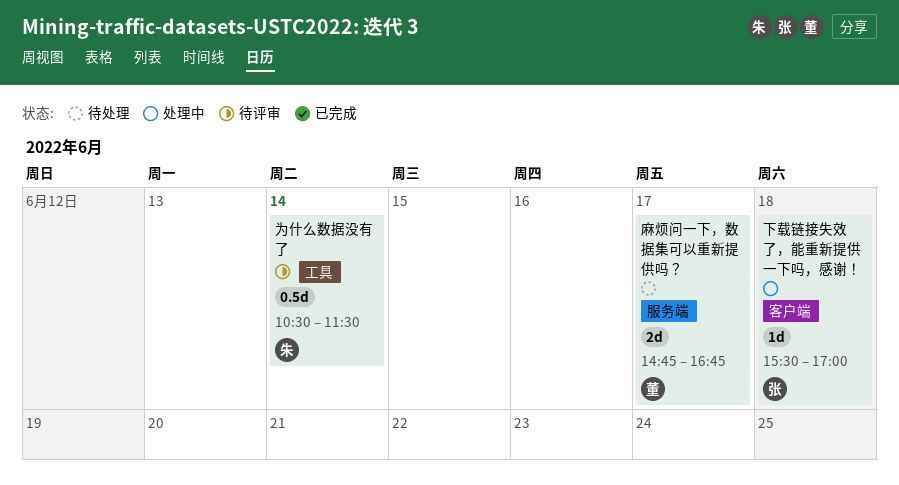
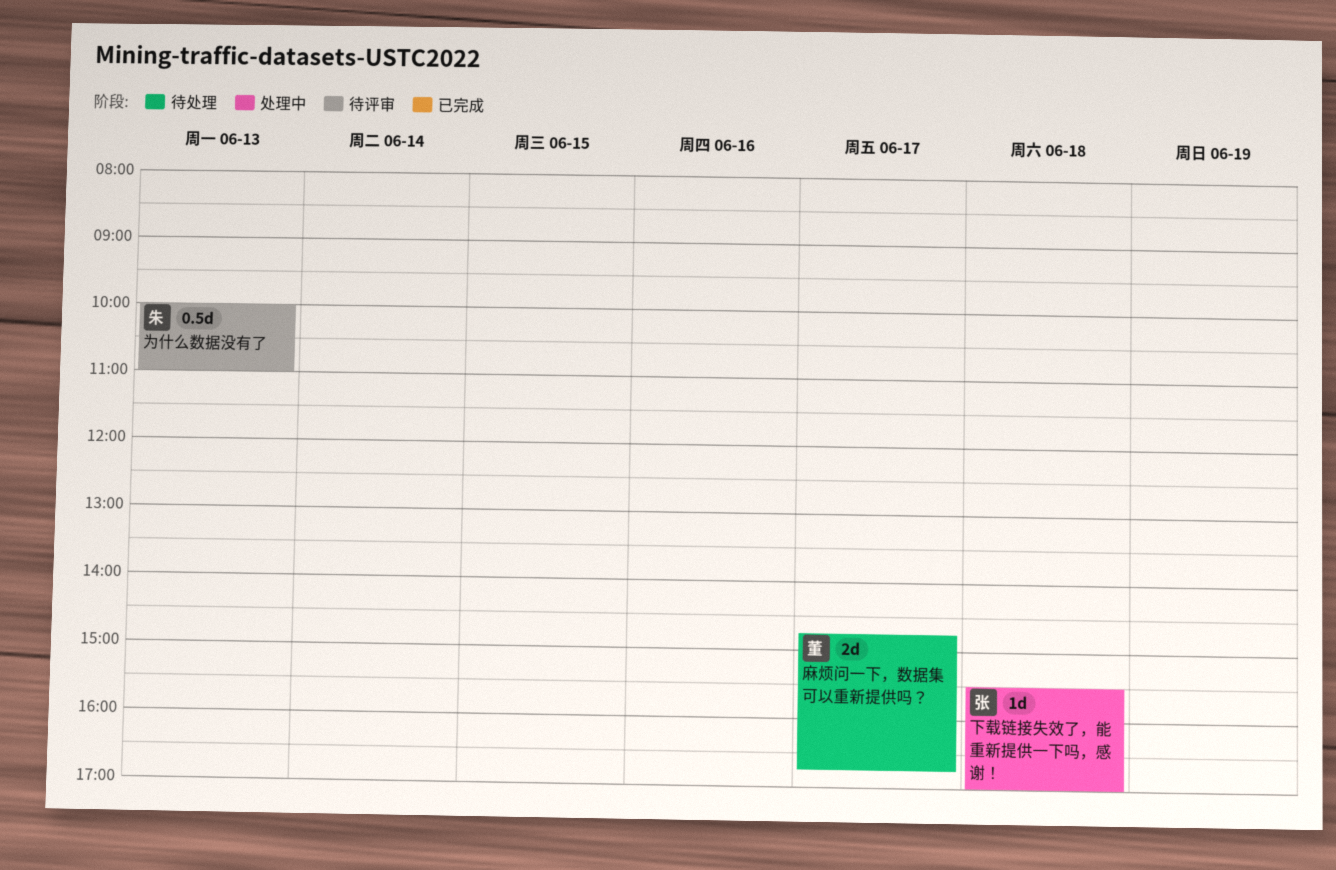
为什么数据没有了, day: Jun 14 -> Jun 13
为什么数据没有了, begins: 10:30 -> 10:00
为什么数据没有了, ends: 11:30 -> 11:00

